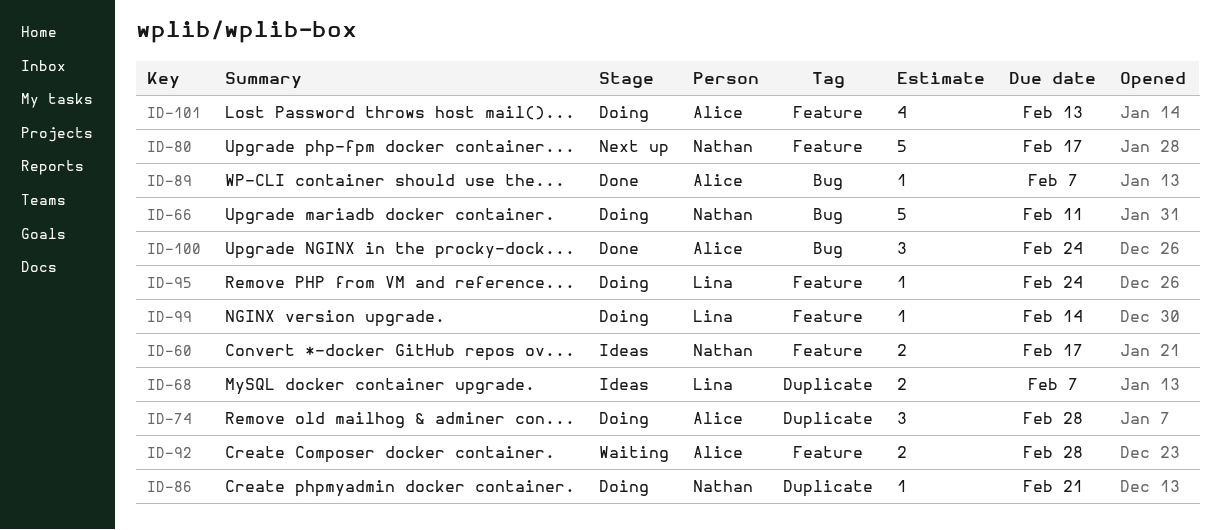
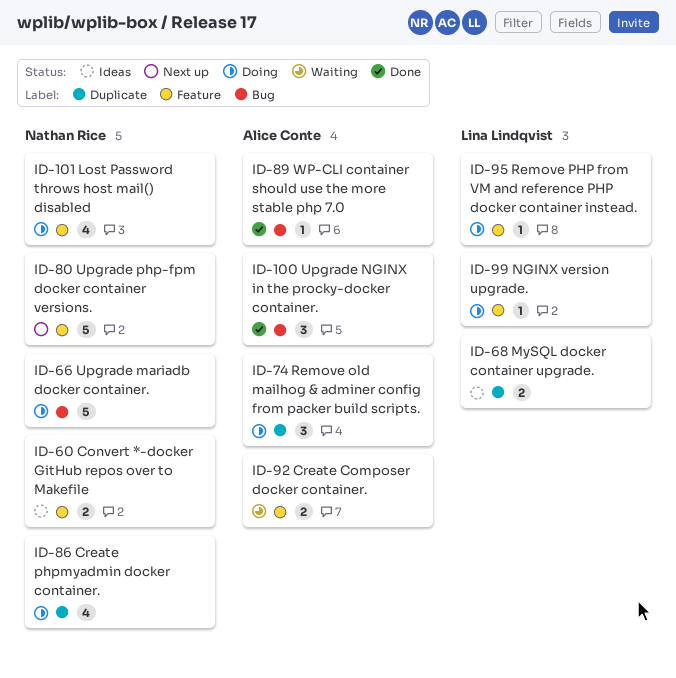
ID-86, estimate: 1 -> 4
ID-101, owner: Alice Conte -> Nathan Rice

